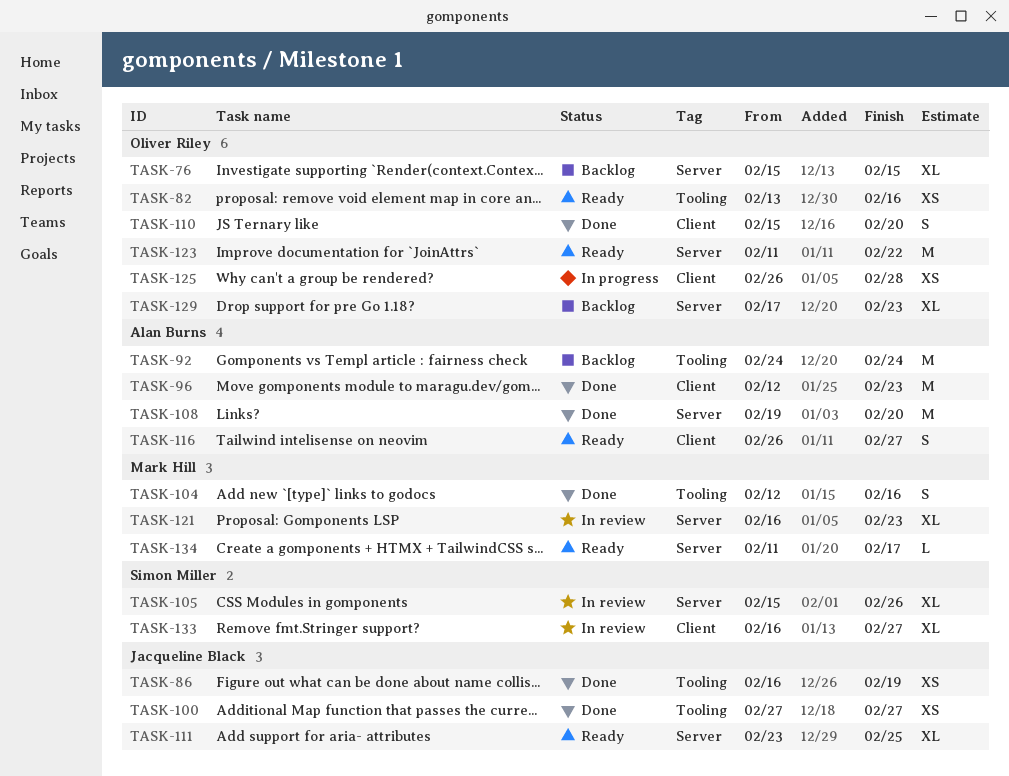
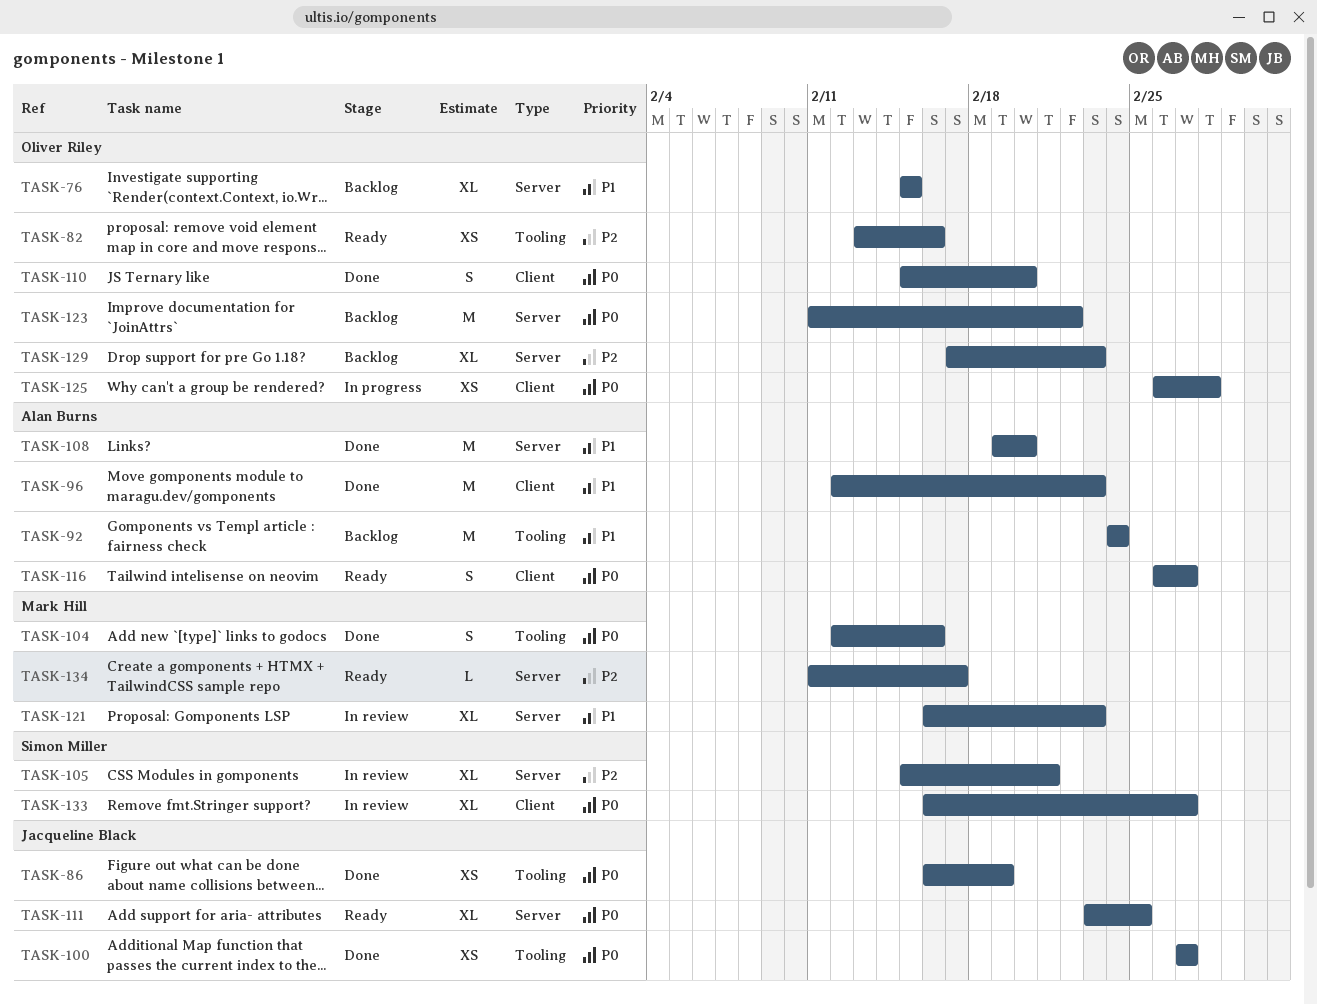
TASK-105, due: Feb 26 -> Feb 21
TASK-123, status: Ready -> Backlog

